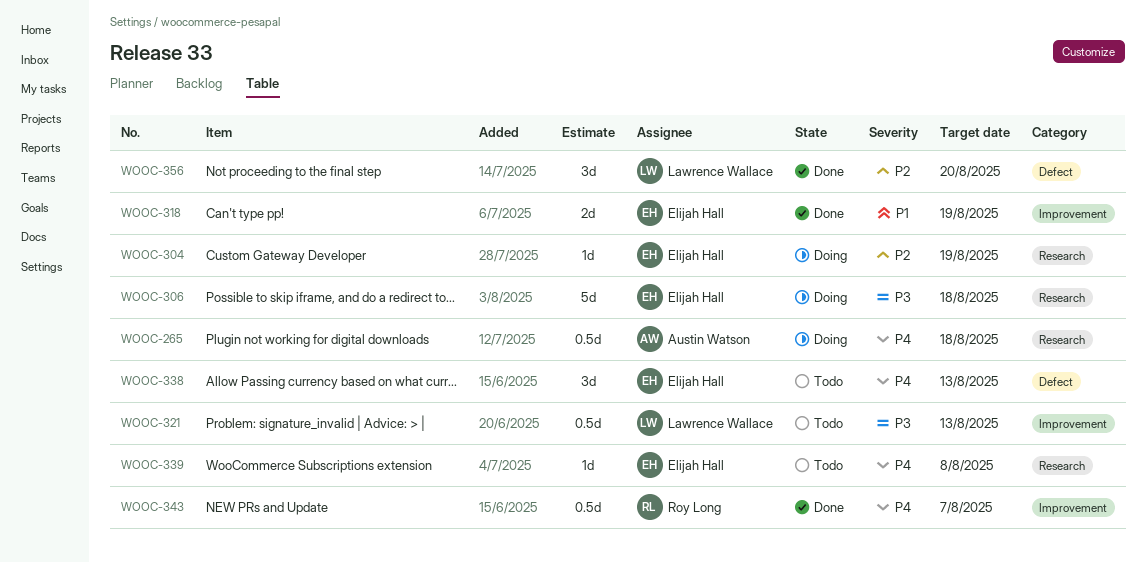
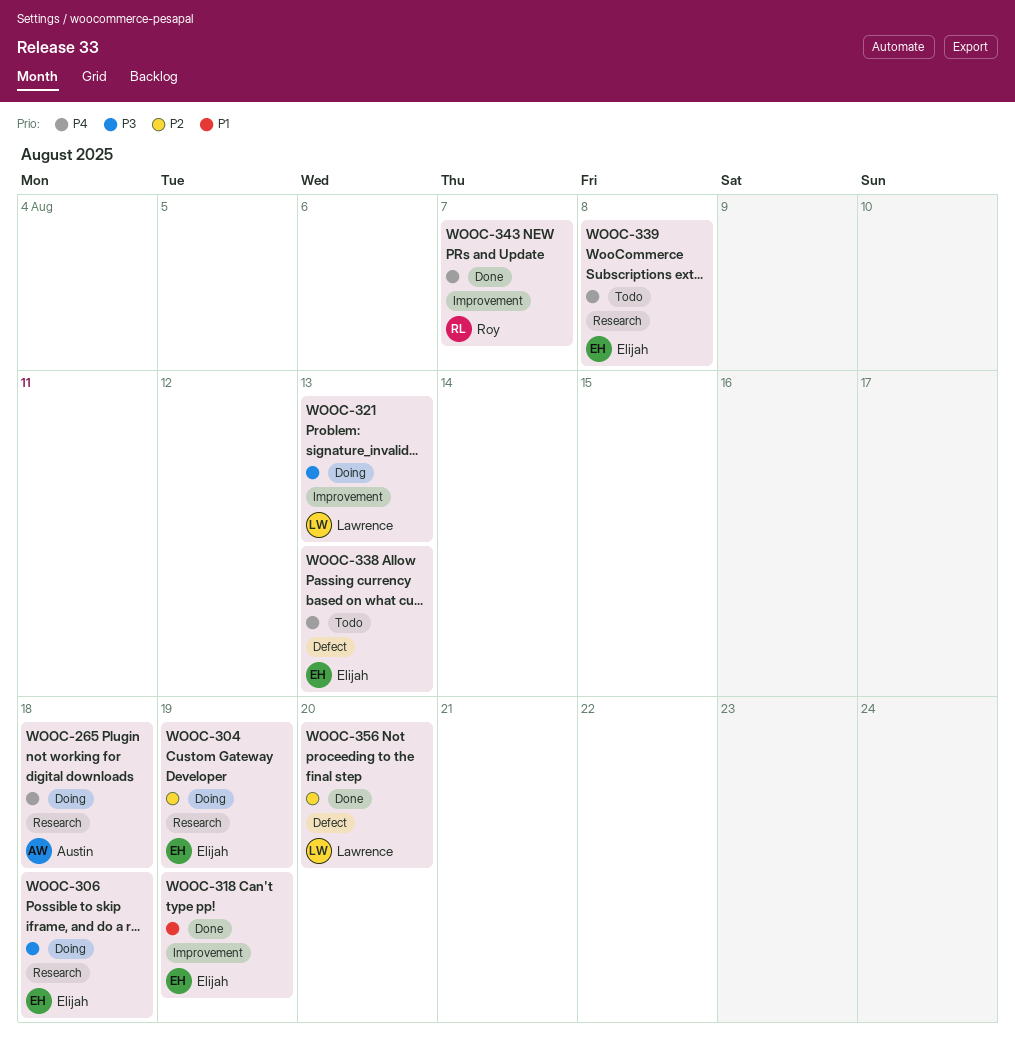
WOOC-321, status: Todo -> Doing

